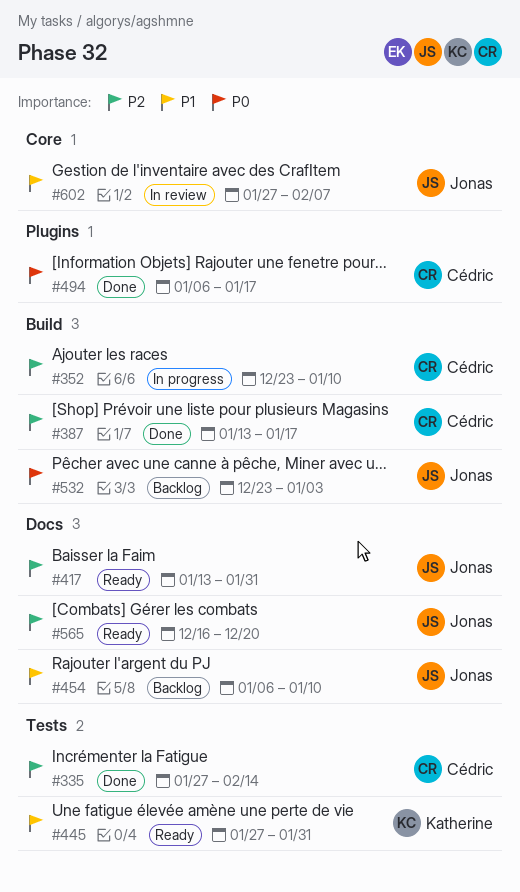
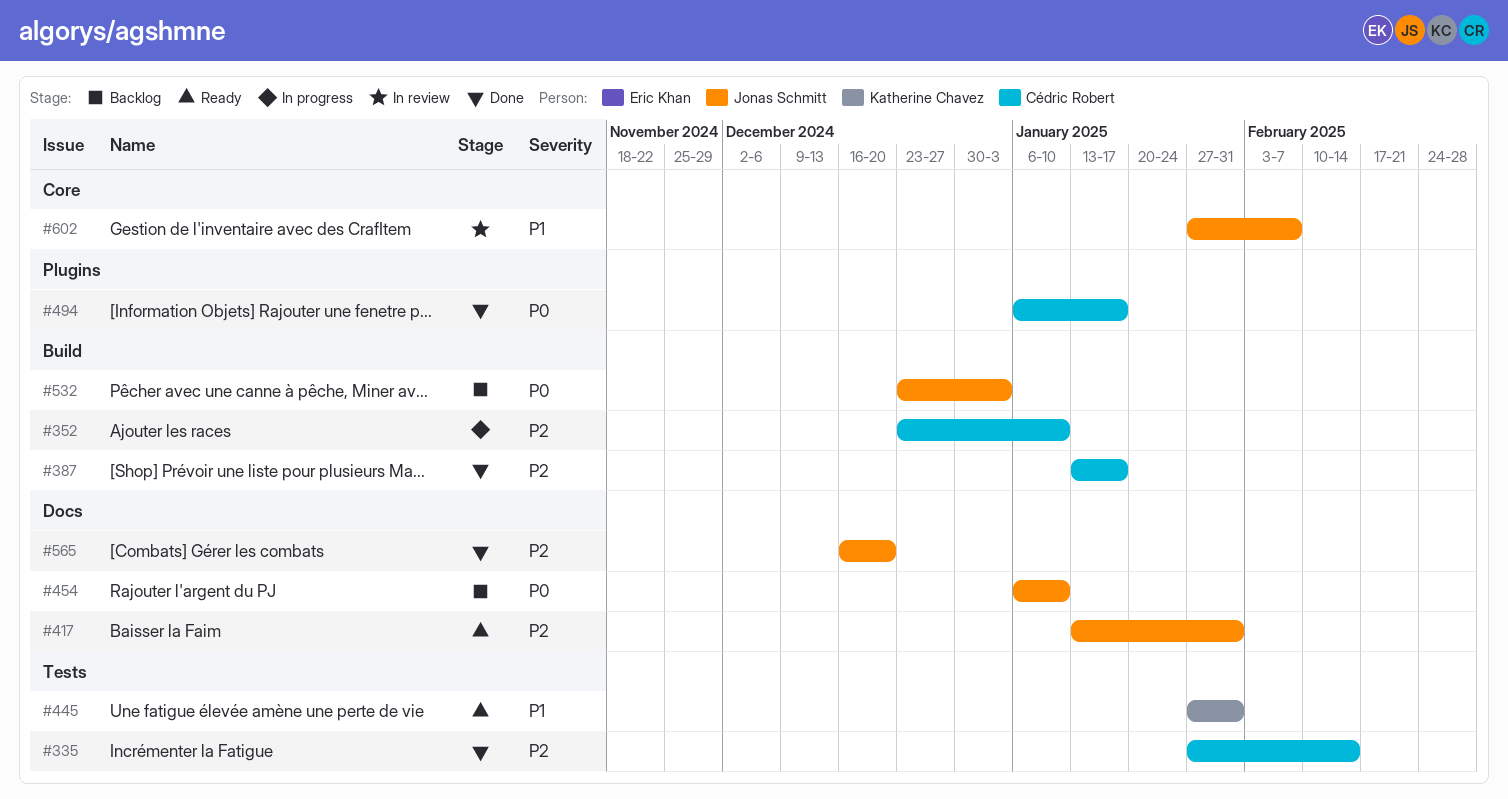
#454, priority: P1 -> P0
#565, status: Ready -> Done

